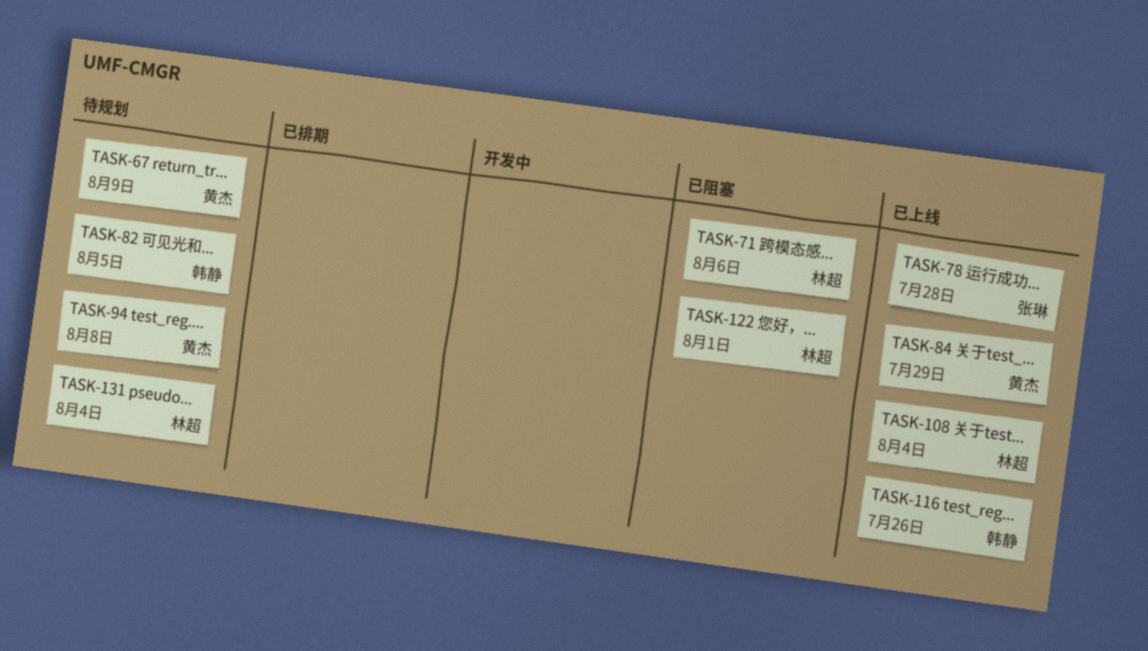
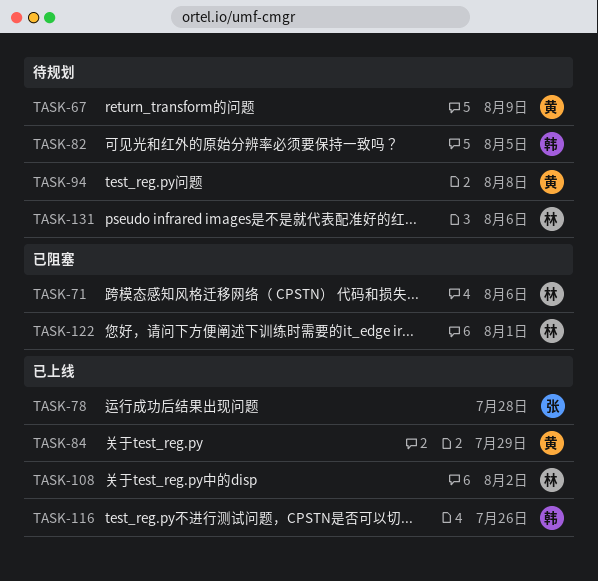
TASK-108, due: Aug 4 -> Aug 2
TASK-131, due: Aug 4 -> Aug 6

